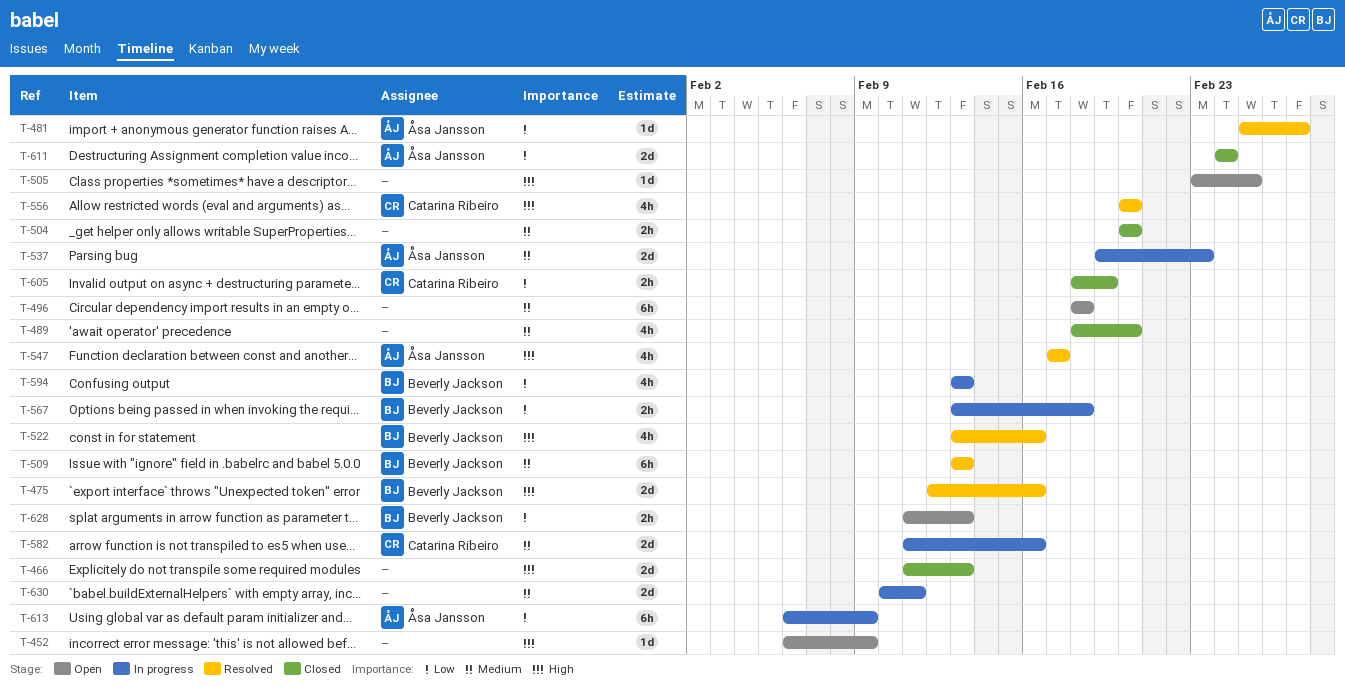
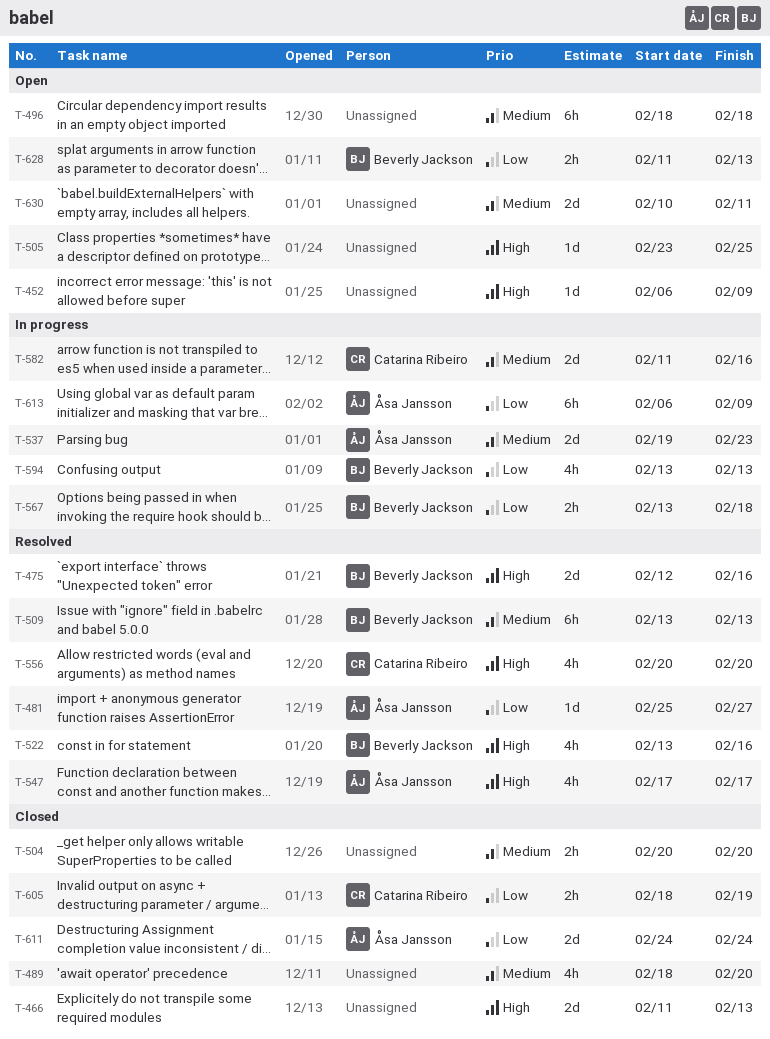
T-630, status: In progress -> Open

